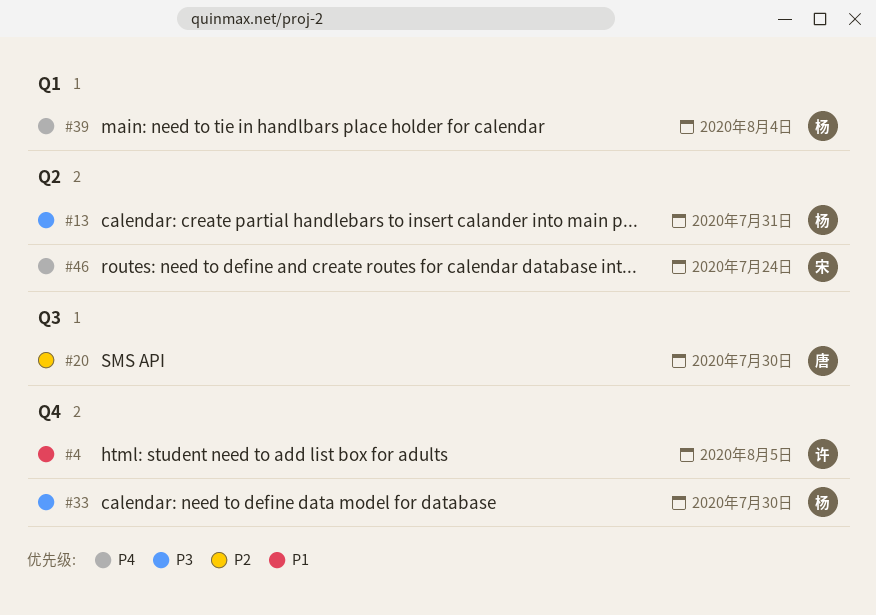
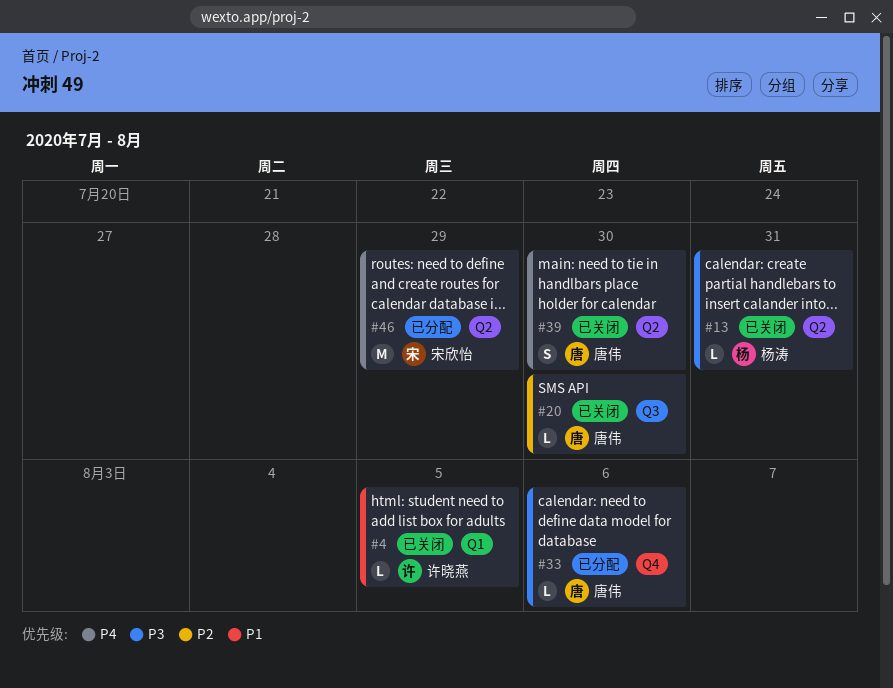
#4, label: Q4 -> Q1
#33, owner: 杨涛 -> 唐伟
#33, due: Jul 30 -> Aug 6
#39, owner: 杨涛 -> 唐伟
#39, label: Q1 -> Q2
#39, due: Aug 4 -> Jul 30
#46, due: Jul 24 -> Jul 29

